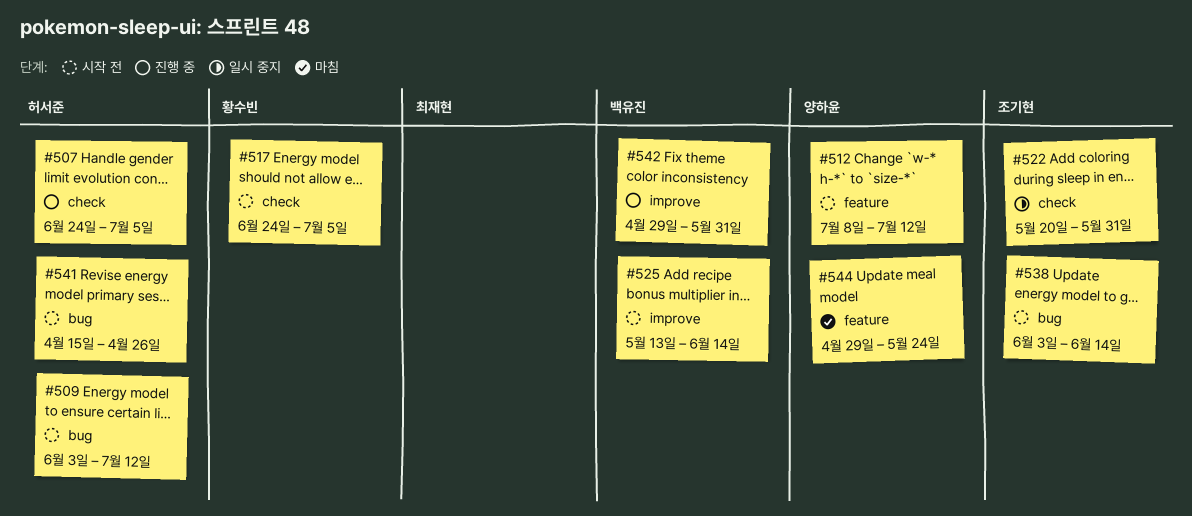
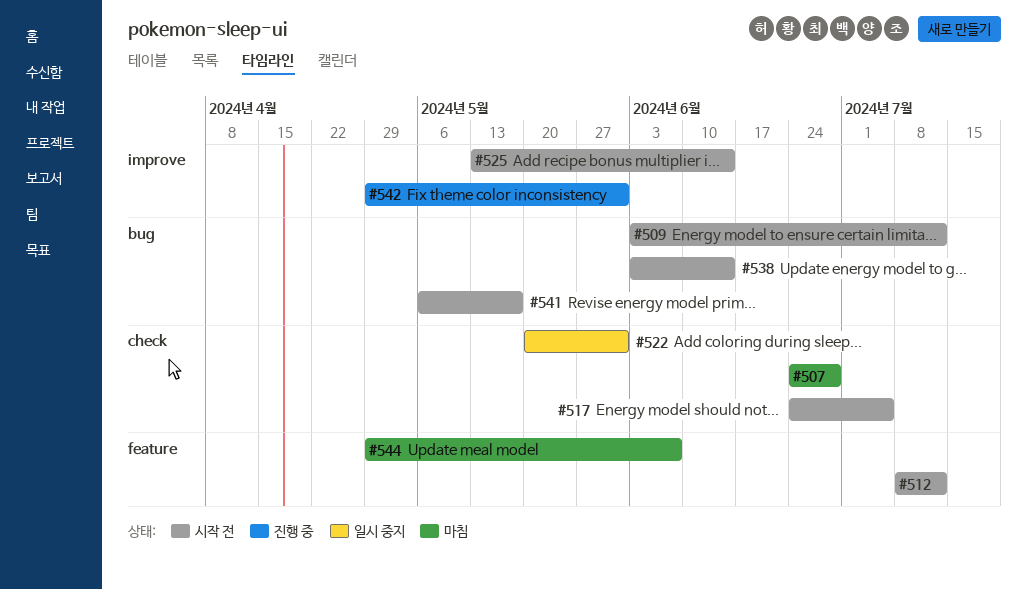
#507, status: 진행 중 -> 마침
#507, due: Jul 5 -> Jun 28
#541, start: Apr 15 -> May 6
#541, due: Apr 26 -> May 17
#544, due: May 24 -> Jun 7

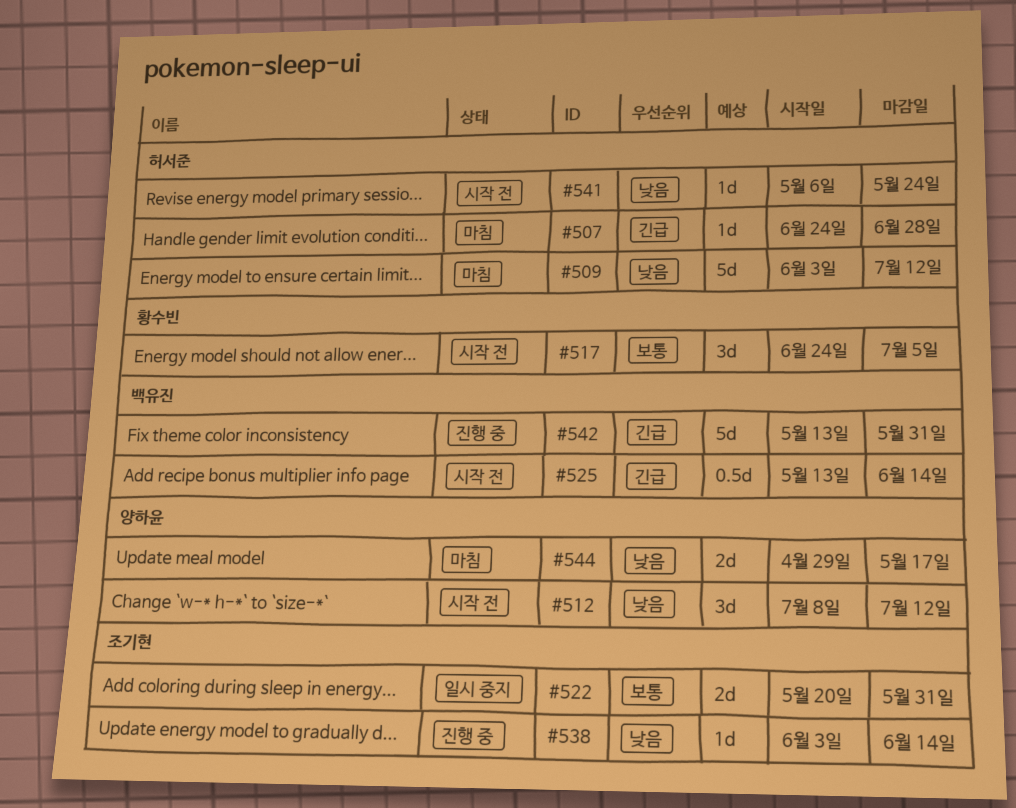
#509, status: 시작 전 -> 마침
#538, status: 시작 전 -> 진행 중
#541, due: May 17 -> May 24
#542, start: Apr 29 -> May 13
#544, due: Jun 7 -> May 17

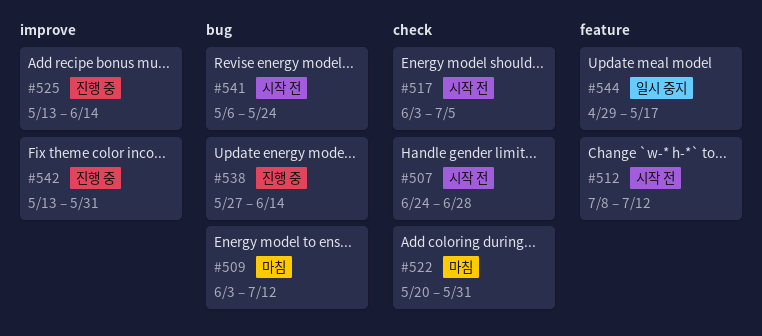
#507, status: 마침 -> 시작 전
#517, start: Jun 24 -> Jun 3
#522, status: 일시 중지 -> 마침
#525, status: 시작 전 -> 진행 중
#538, start: Jun 3 -> May 27
#544, status: 마침 -> 일시 중지

